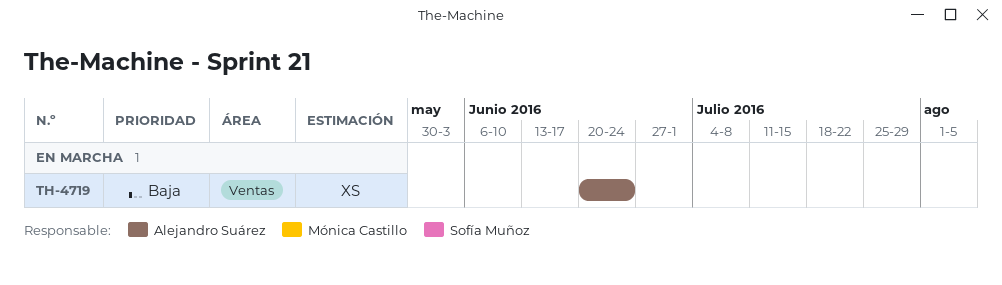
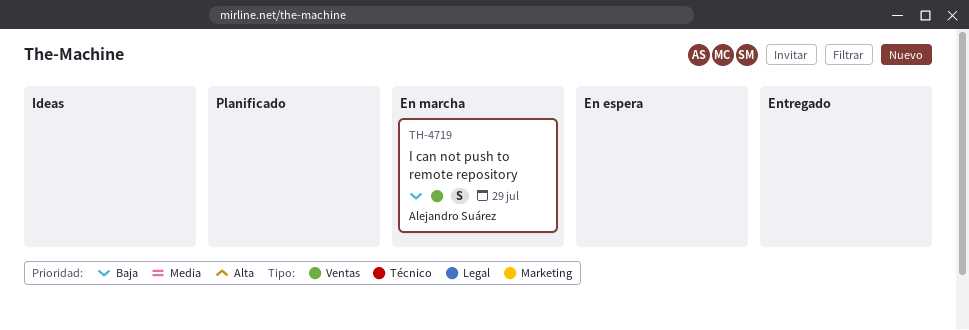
TH-4719, estimate: XS -> S
TH-4719, due: Jun 24 -> Jul 29

